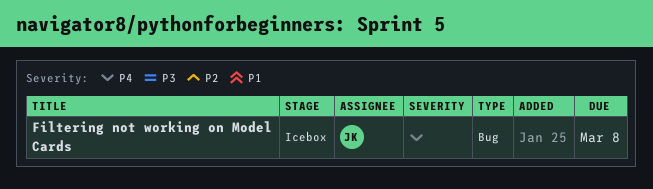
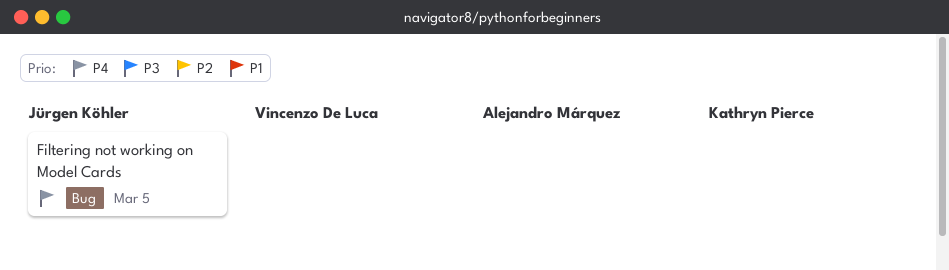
Filtering not working on Model Cards, due: Mar 8 -> Mar 5

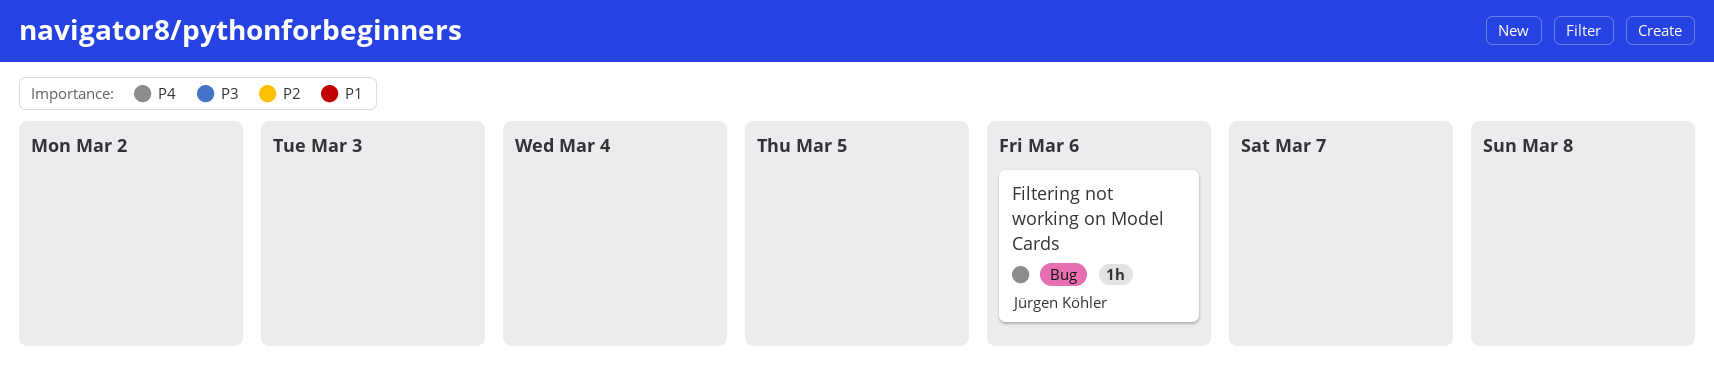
Filtering not working on Model Cards, due: Mar 5 -> Mar 6

